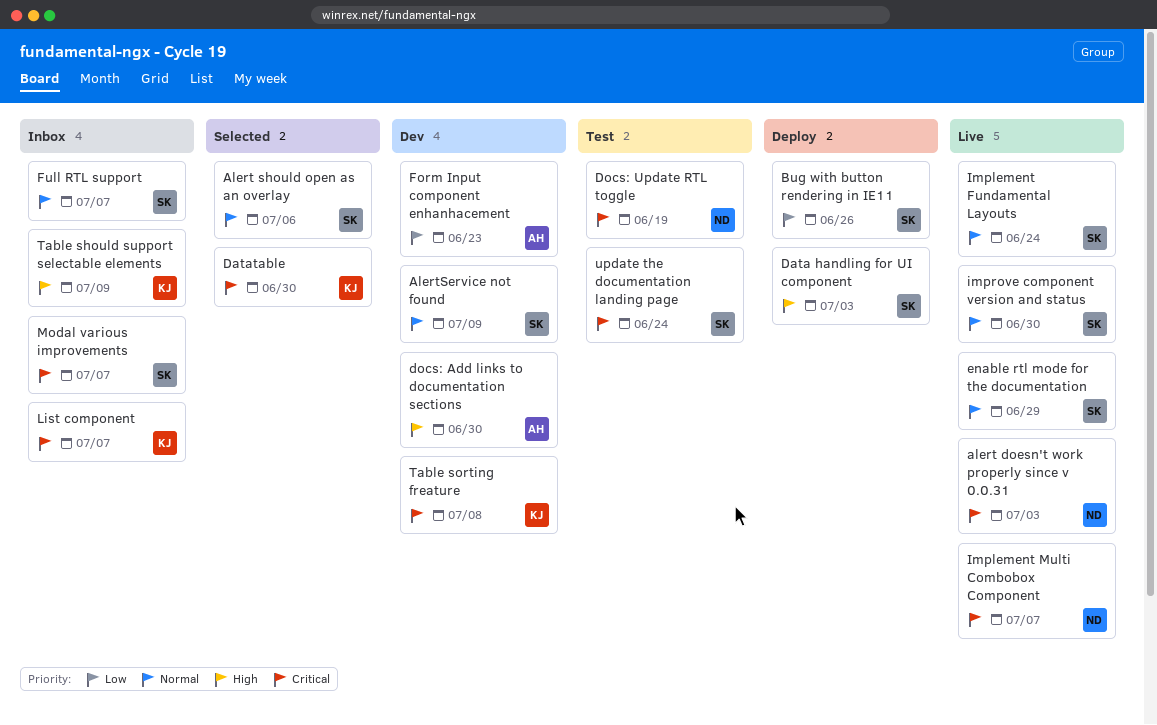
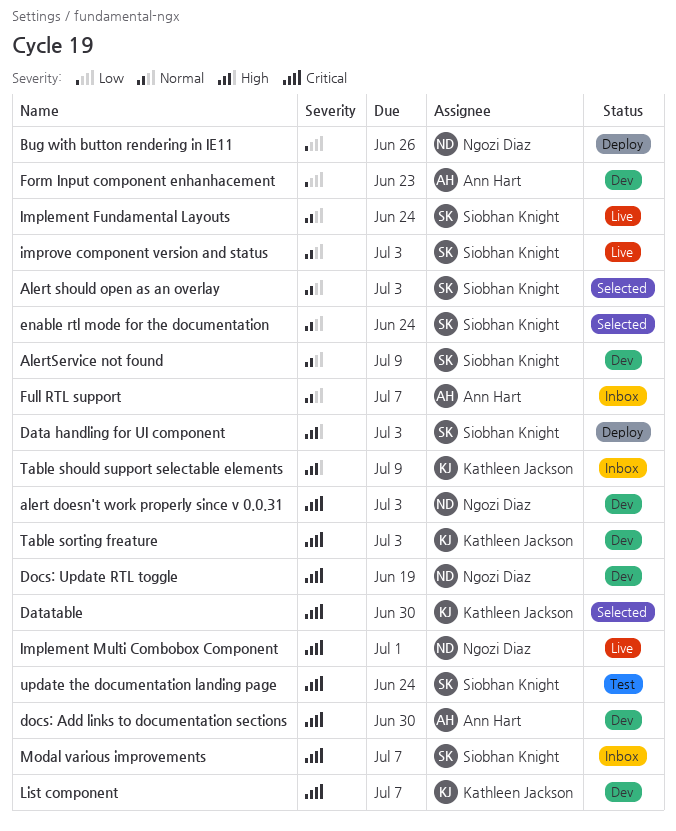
alert doesn't work properly since v 0.0.31, status: Live -> Dev
Alert should open as an overlay, due: Jul 6 -> Jul 3
Bug with button rendering in IE11, owner: Siobhan Knight -> Ngozi Diaz
docs: Add links to documentation sections, priority: High -> Critical
Docs: Update RTL toggle, status: Test -> Dev
enable rtl mode for the documentation, status: Live -> Selected
enable rtl mode for the documentation, due: Jun 29 -> Jun 24
Full RTL support, owner: Siobhan Knight -> Ann Hart
Implement Multi Combobox Component, due: Jul 7 -> Jul 1
improve component version and status, due: Jun 30 -> Jul 3
List component, status: Inbox -> Dev
Table sorting freature, due: Jul 8 -> Jul 3

